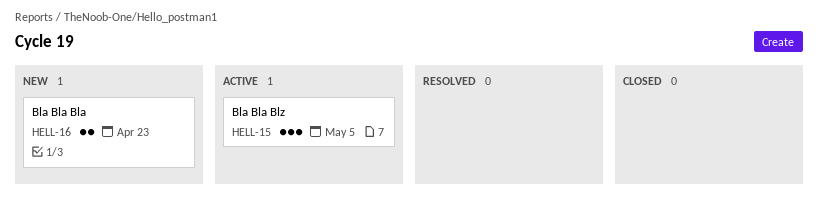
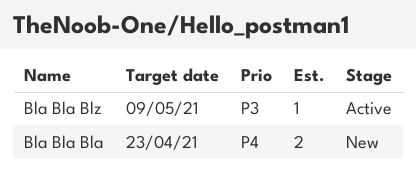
Bla Bla Blz, estimate: 3 -> 1
Bla Bla Blz, due: May 5 -> May 9

